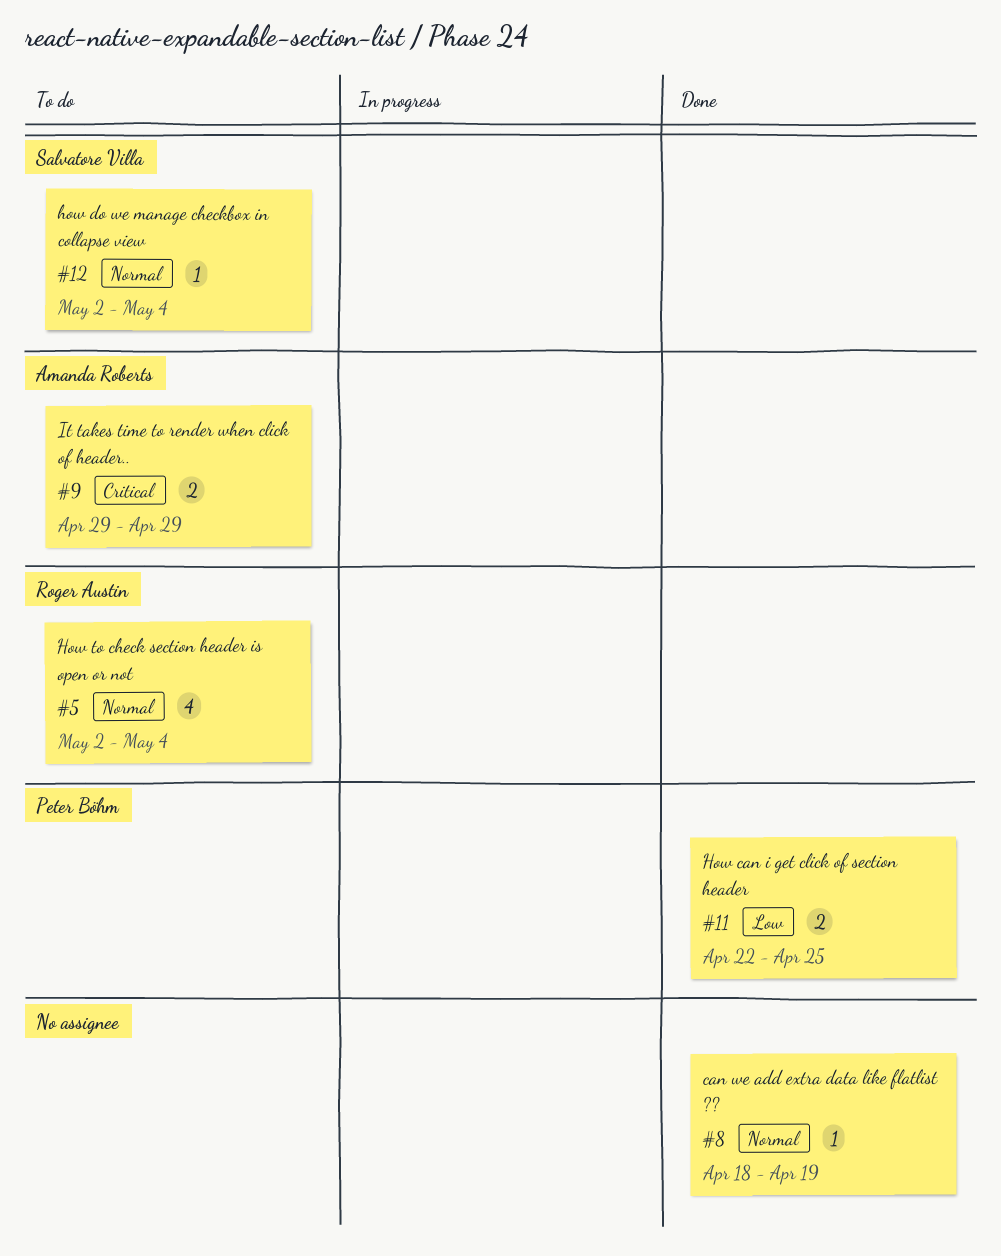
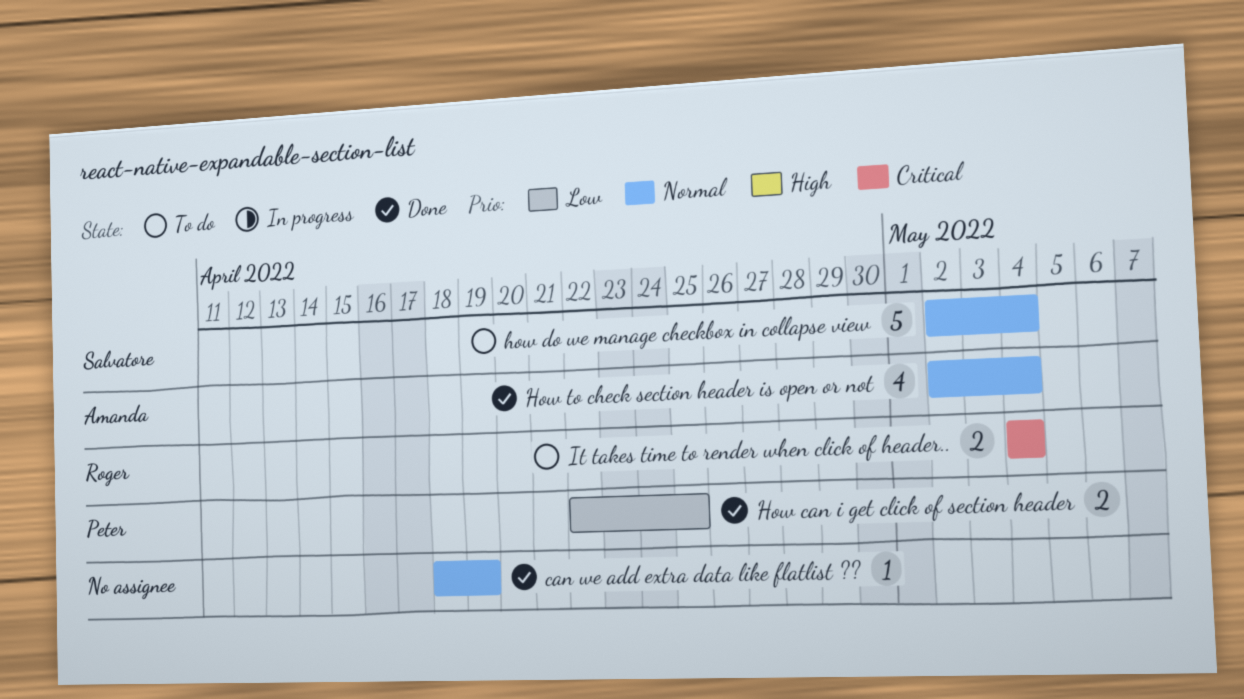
how do we manage checkbox in collapse view, estimate: 1 -> 5
How to check section header is open or not, status: To do -> Done
How to check section header is open or not, owner: Roger Austin -> Amanda Roberts
It takes time to render when click of header.., owner: Amanda Roberts -> Roger Austin
It takes time to render when click of header.., start: Apr 29 -> May 4
It takes time to render when click of header.., due: Apr 29 -> May 4

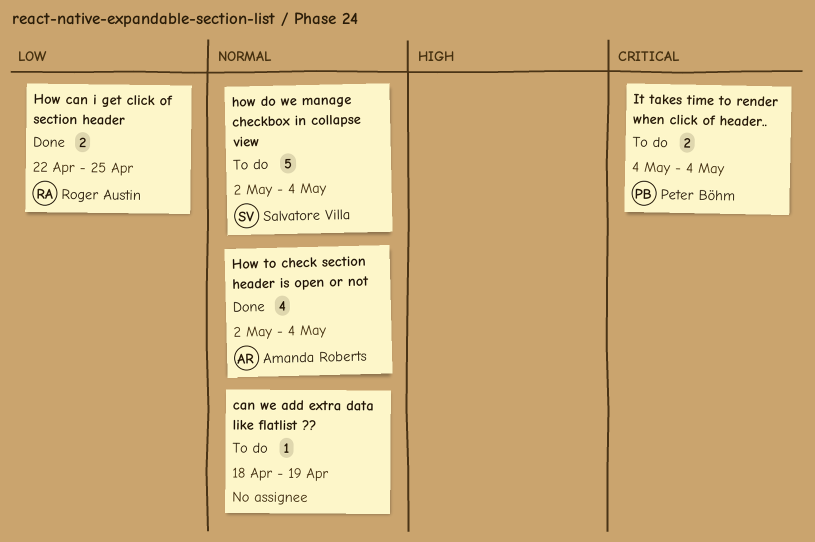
can we add extra data like flatlist ??, status: Done -> To do
How can i get click of section header, owner: Peter Böhm -> Roger Austin
It takes time to render when click of header.., owner: Roger Austin -> Peter Böhm

